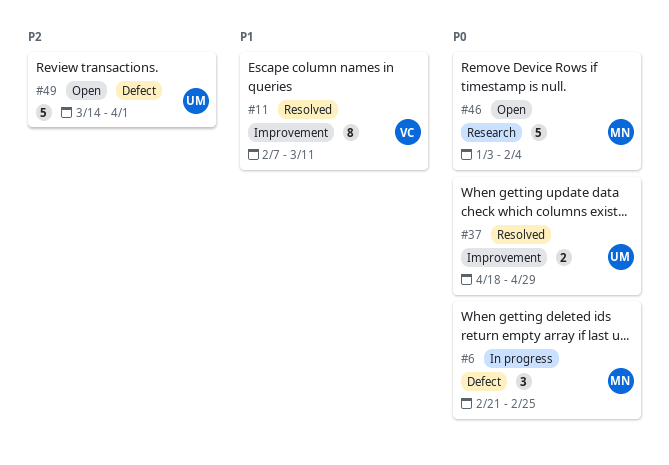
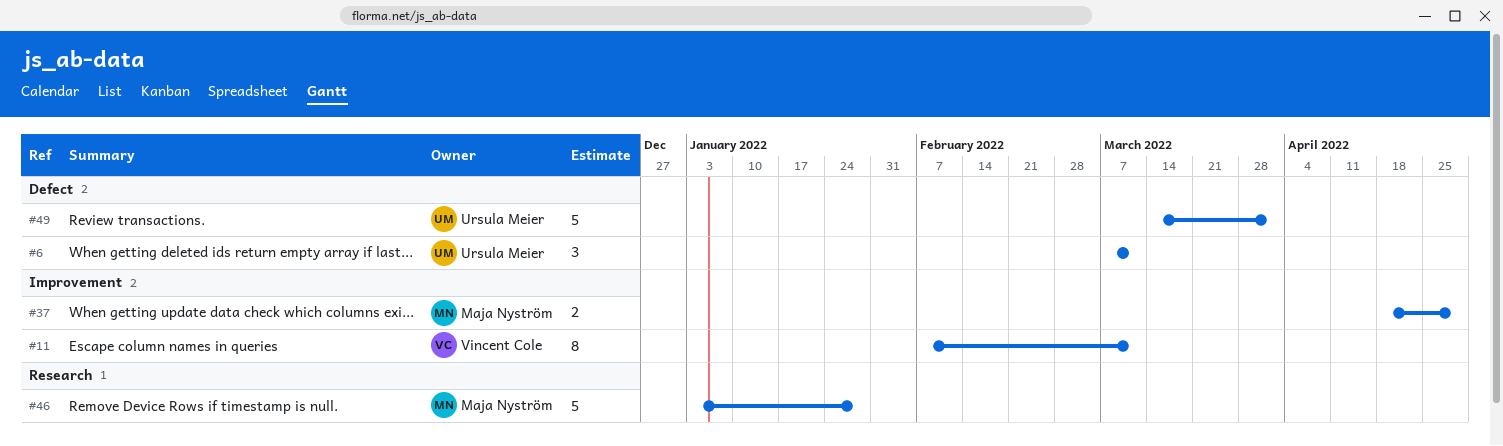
#6, owner: Maja Nyström -> Ursula Meier
#6, start: Feb 21 -> Mar 7
#6, due: Feb 25 -> Mar 11
#37, owner: Ursula Meier -> Maja Nyström
#46, due: Feb 4 -> Jan 28

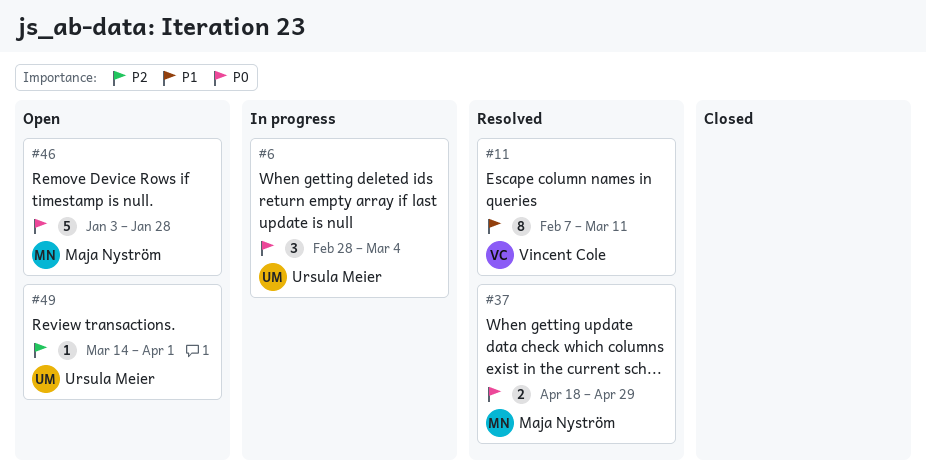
#6, start: Mar 7 -> Feb 28
#6, due: Mar 11 -> Mar 4
#49, estimate: 5 -> 1

